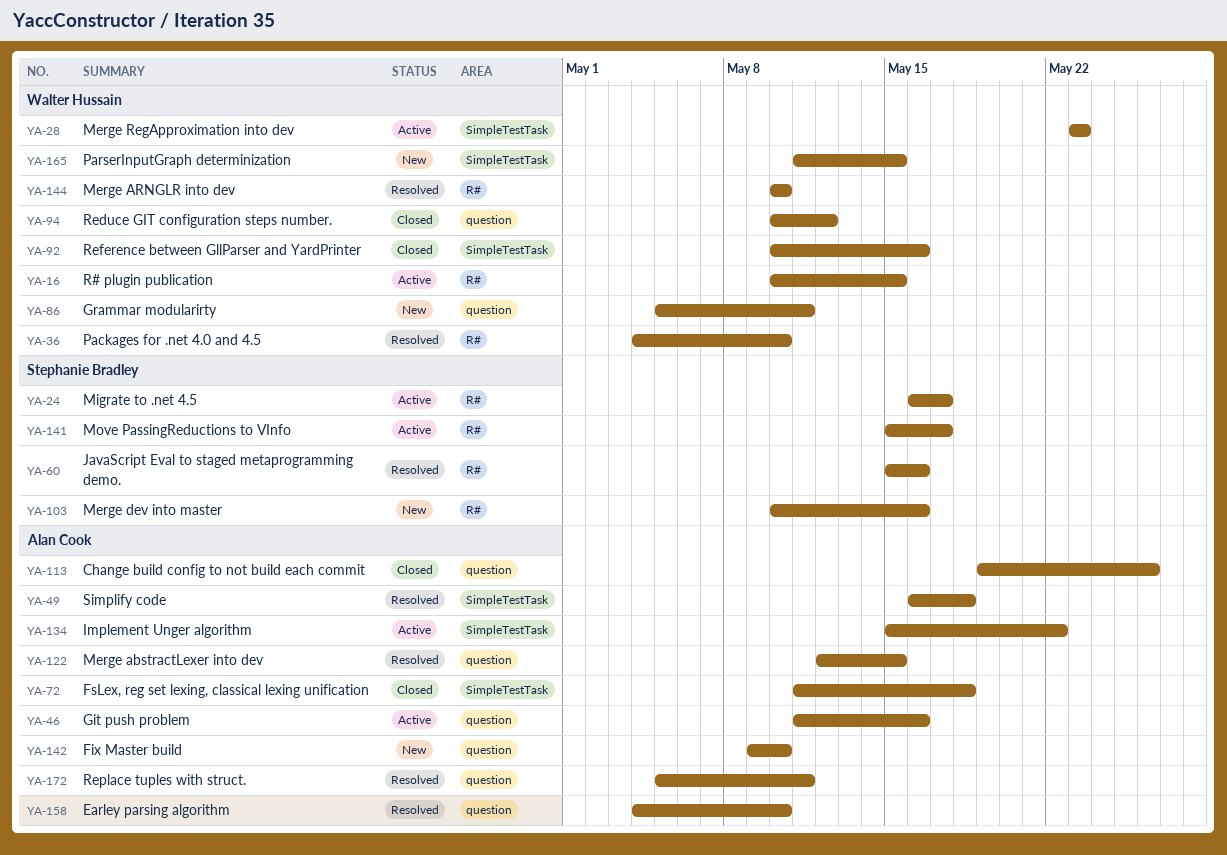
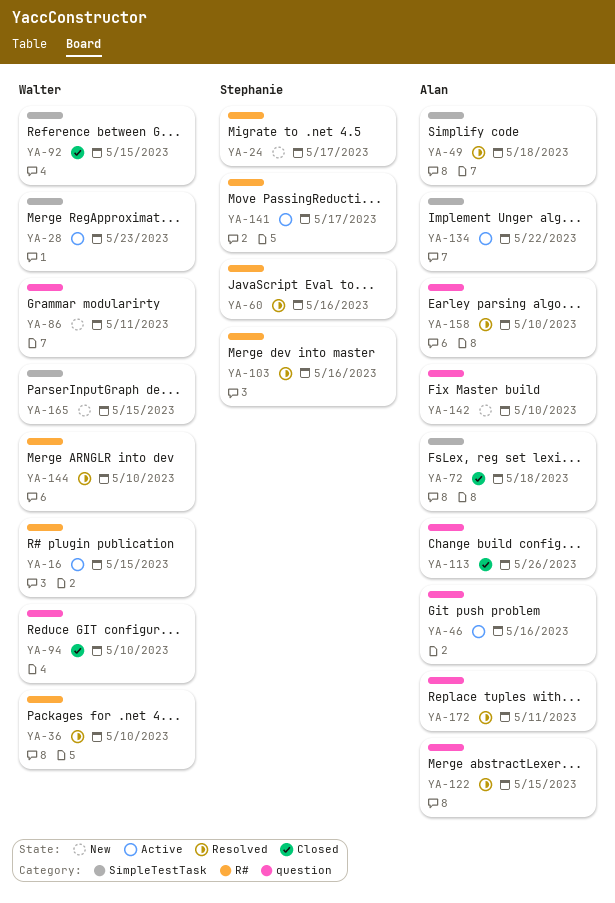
YA-24, status: Active -> New
YA-92, due: May 16 -> May 15
YA-94, due: May 12 -> May 10
YA-103, status: New -> Resolved

